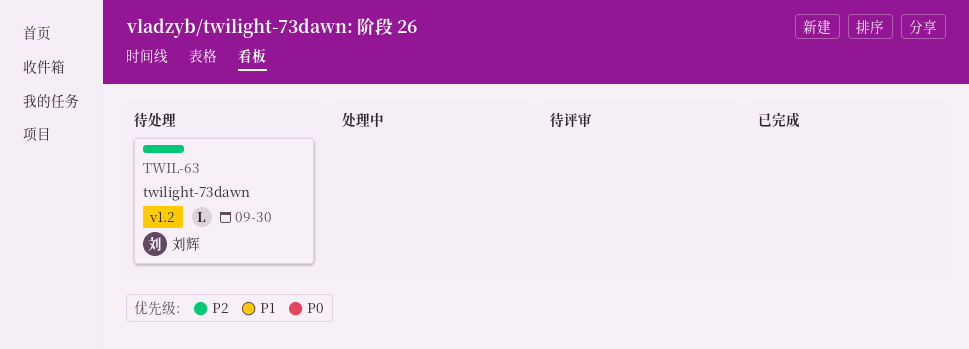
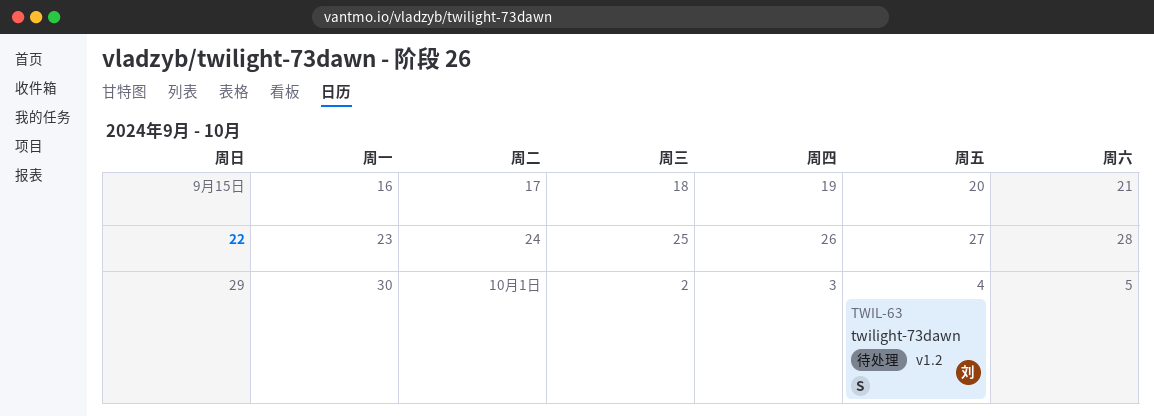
TWIL-63, estimate: L -> S
TWIL-63, due: Sep 30 -> Oct 4

